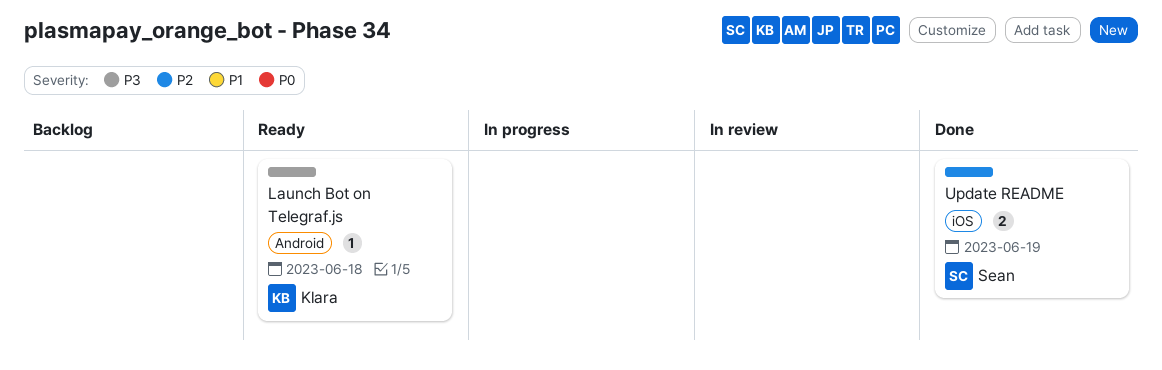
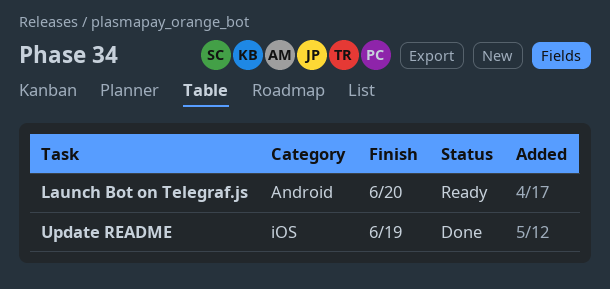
Launch Bot on Telegraf.js, due: Jun 18 -> Jun 20

